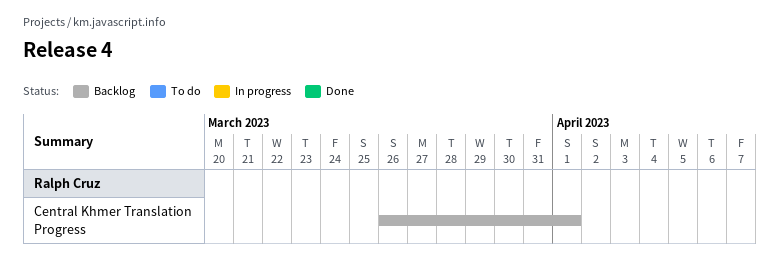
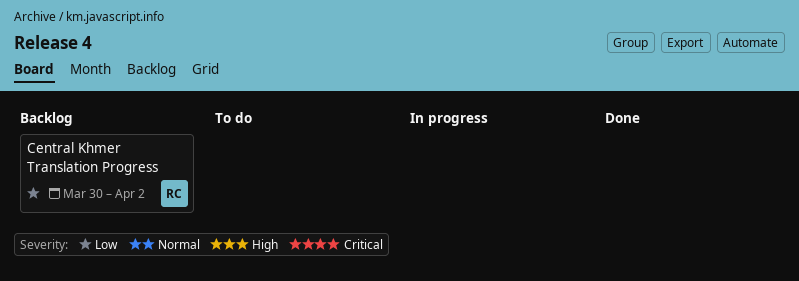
Central Khmer Translation Progress, start: Mar 26 -> Mar 30
Central Khmer Translation Progress, due: Apr 1 -> Apr 2

